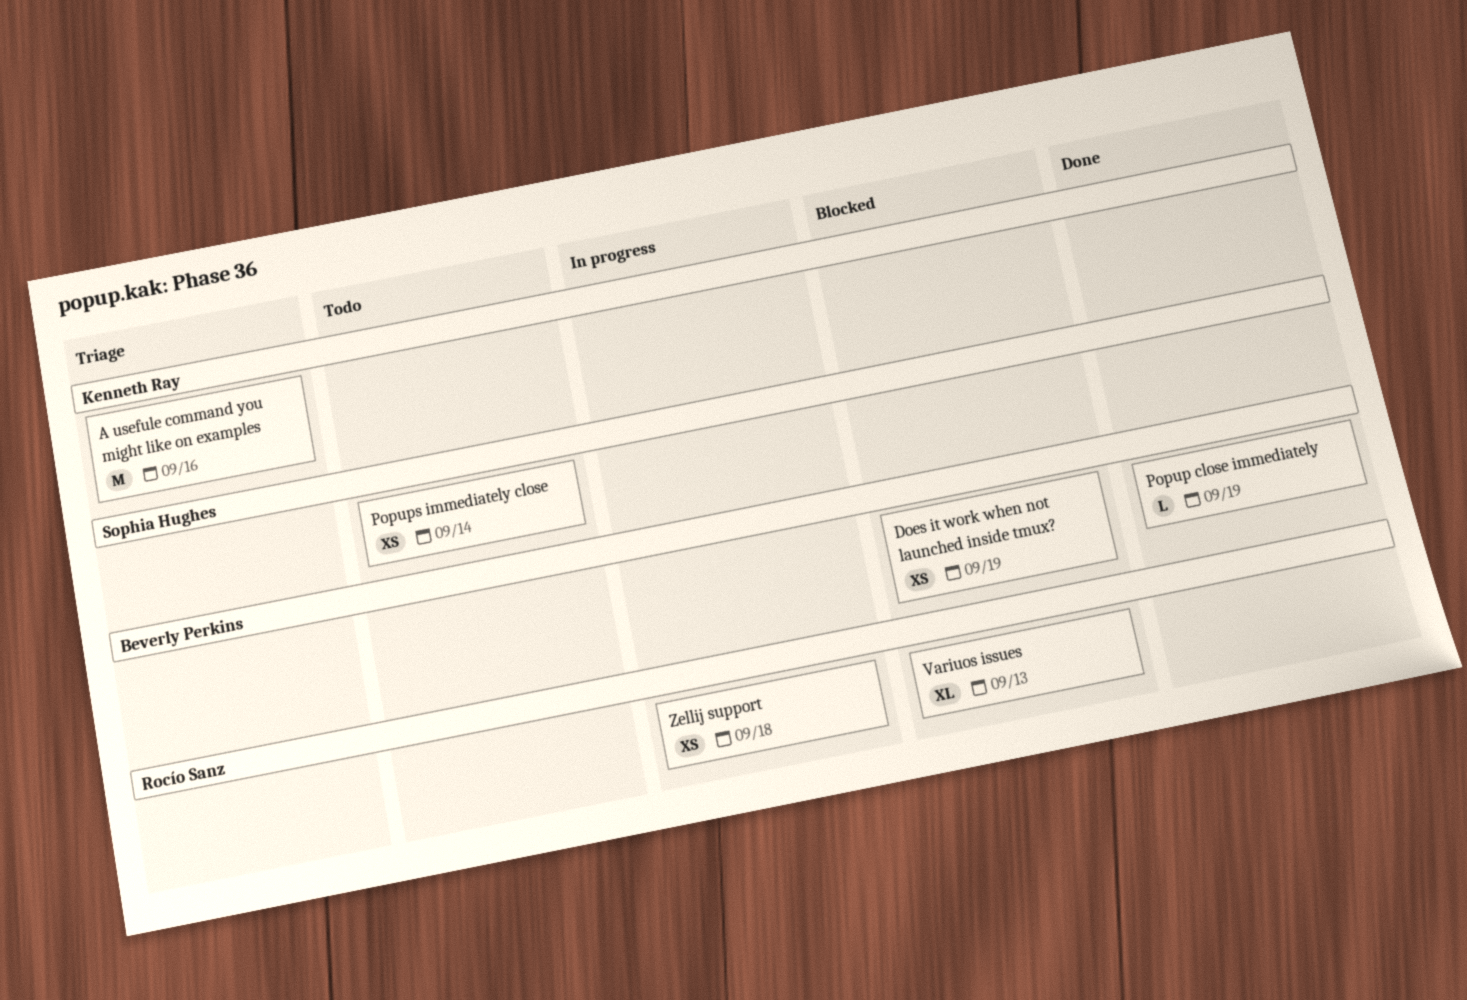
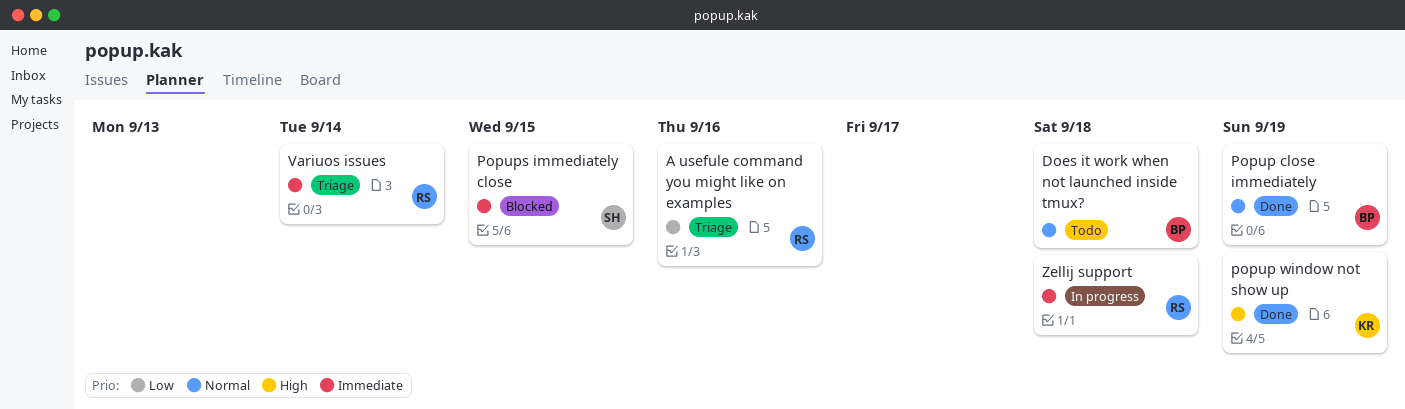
A usefule command you might like on examples, owner: Kenneth Ray -> Rocío Sanz
Does it work when not launched inside tmux?, status: Blocked -> Todo
Does it work when not launched inside tmux?, due: Sep 19 -> Sep 18
popup window not show up: none -> present
Popups immediately close, status: Todo -> Blocked
Popups immediately close, due: Sep 14 -> Sep 15
Variuos issues, status: Blocked -> Triage
Variuos issues, due: Sep 13 -> Sep 14

